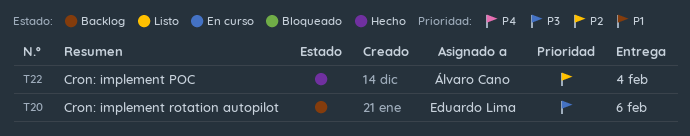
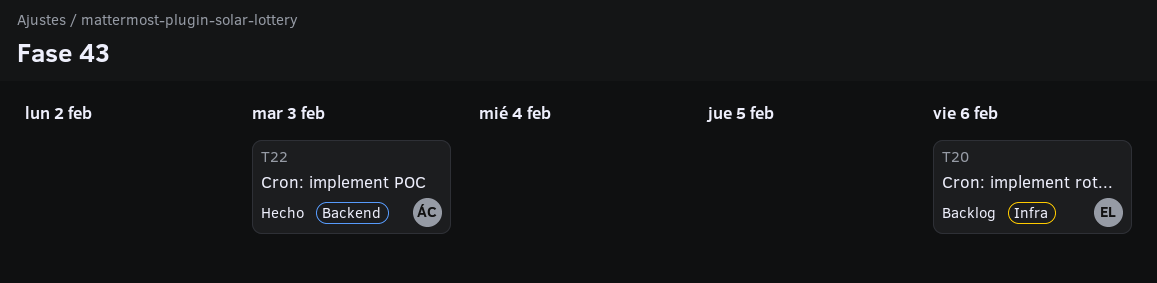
T22, due: Feb 4 -> Feb 3

